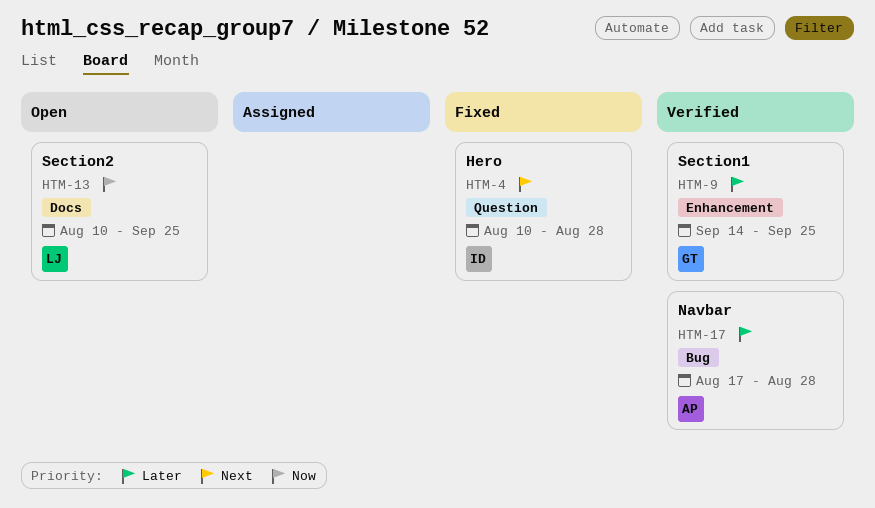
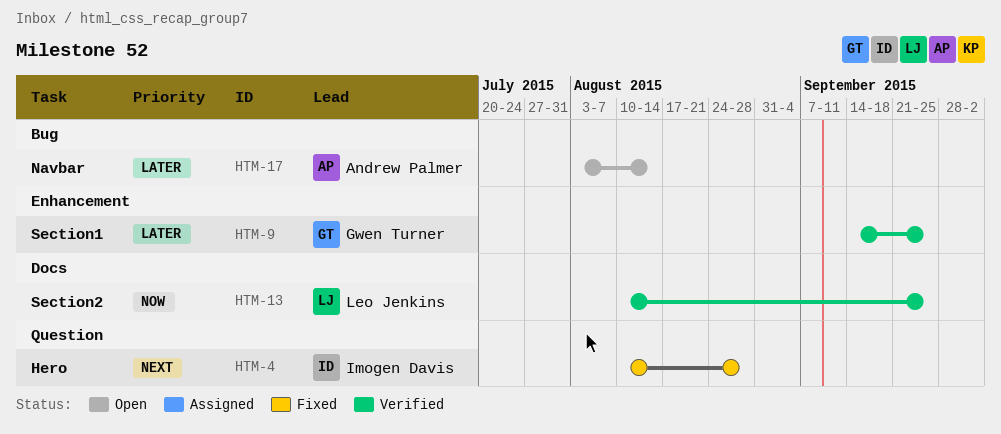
HTM-13, status: Open -> Verified
HTM-17, status: Verified -> Open
HTM-17, start: Aug 17 -> Aug 3
HTM-17, due: Aug 28 -> Aug 14

